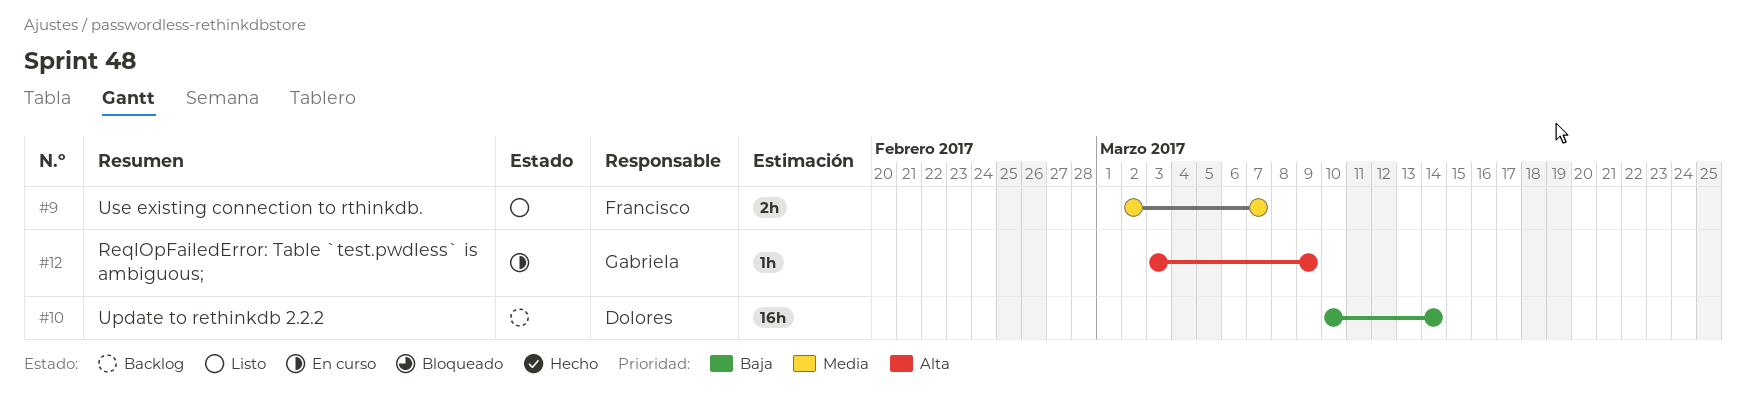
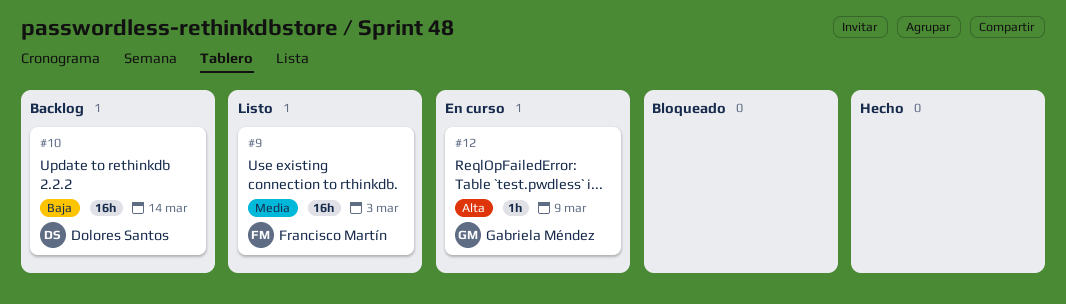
#9, estimate: 2h -> 16h
#9, due: Mar 7 -> Mar 3

